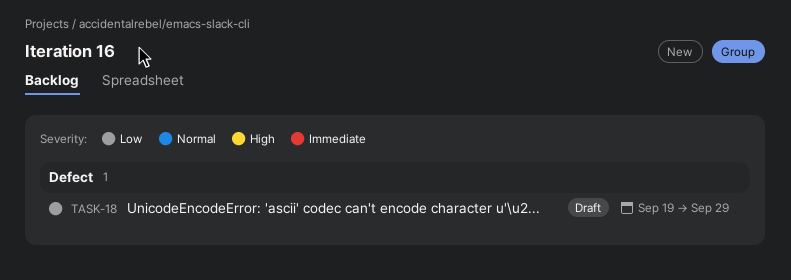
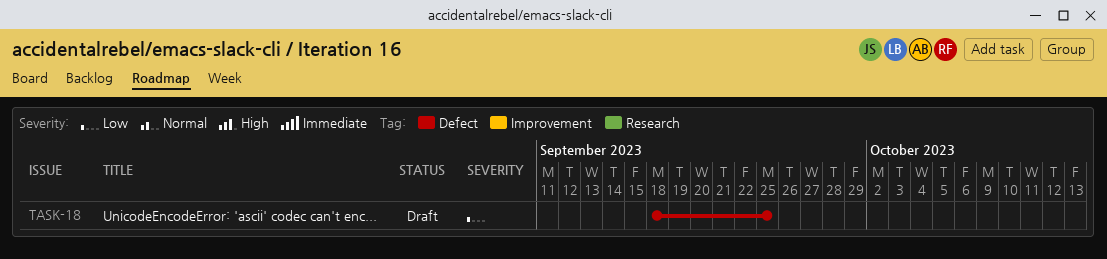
TASK-18, start: Sep 19 -> Sep 18
TASK-18, due: Sep 29 -> Sep 25

